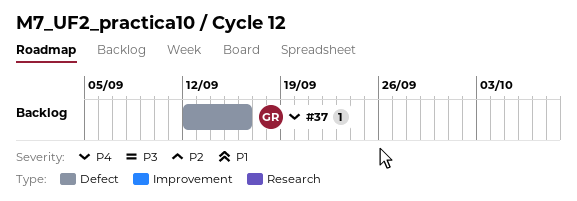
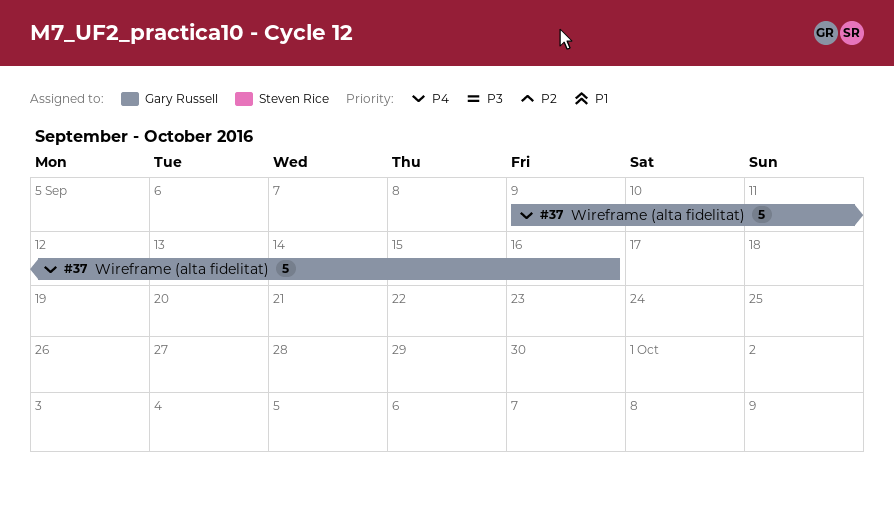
#37, estimate: 1 -> 5
#37, start: Sep 12 -> Sep 9

